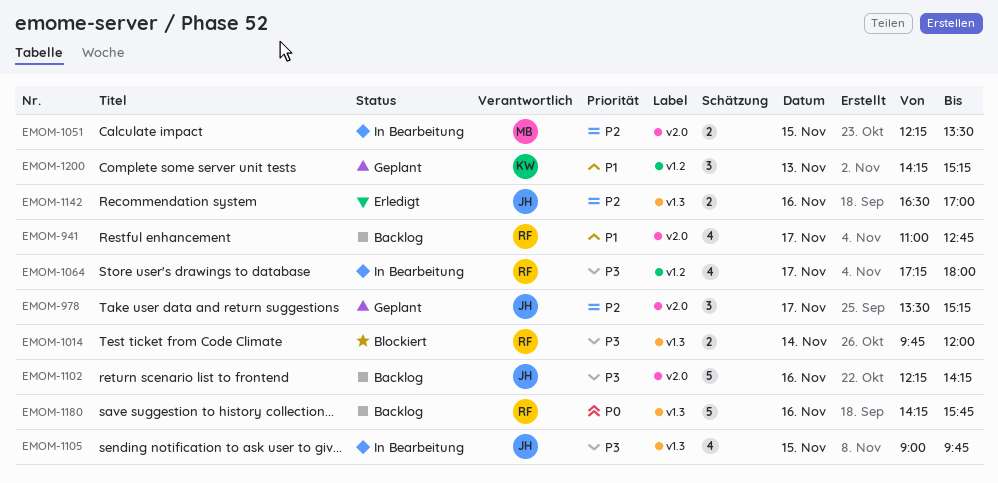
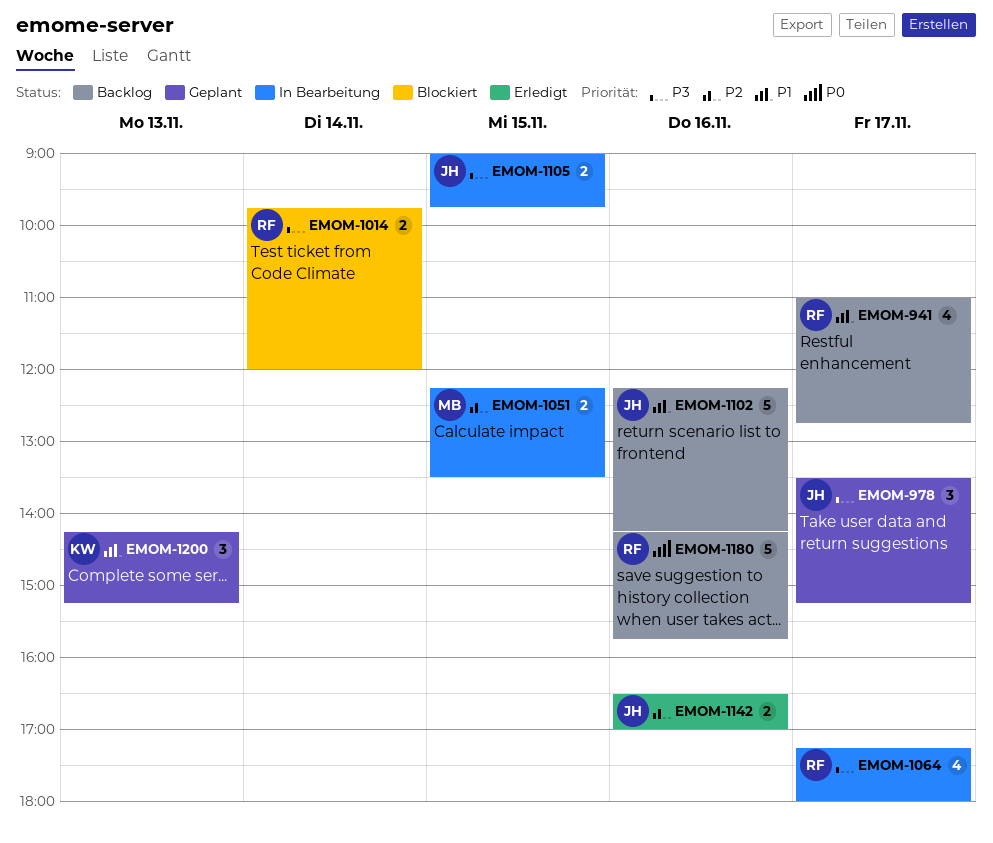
EMOM-978, priority: P2 -> P3
EMOM-1102, priority: P3 -> P1
EMOM-1105, estimate: 4 -> 2

